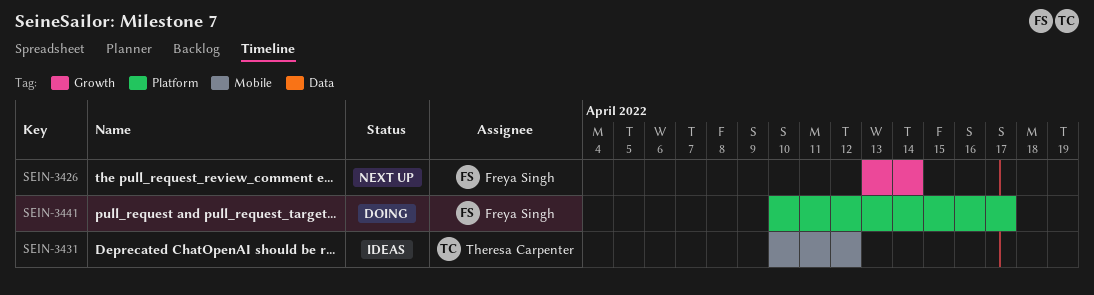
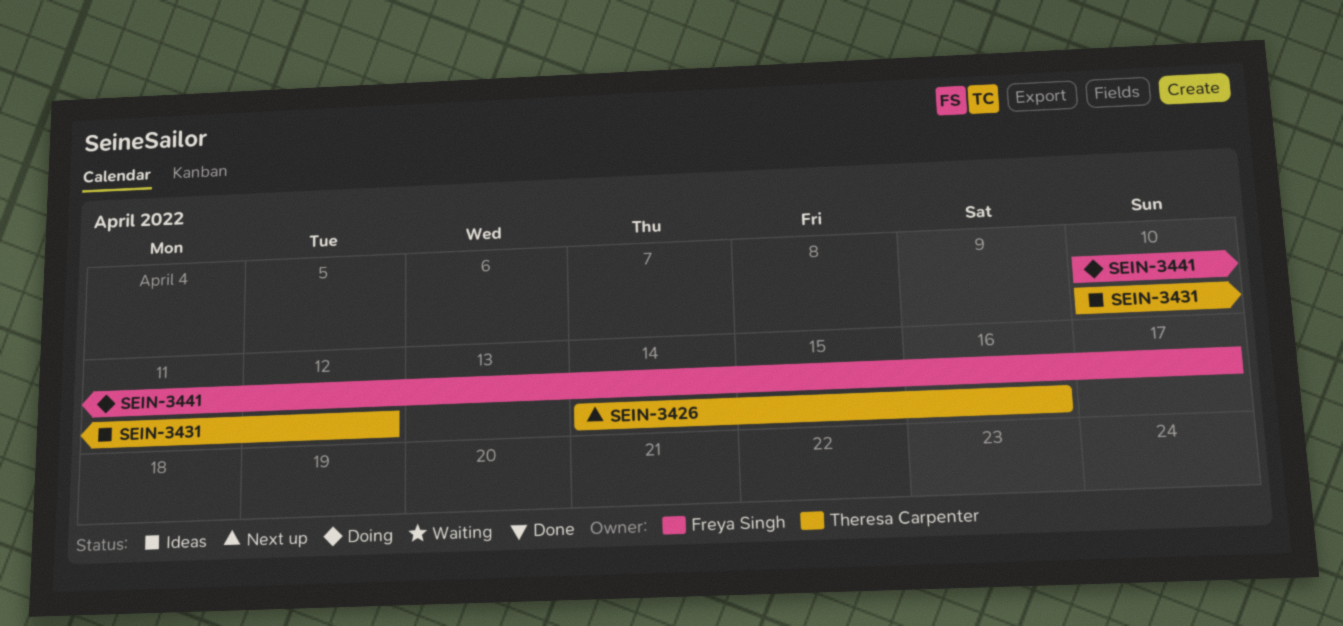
SEIN-3426, owner: Freya Singh -> Theresa Carpenter
SEIN-3426, start: Apr 13 -> Apr 14
SEIN-3426, due: Apr 14 -> Apr 16

